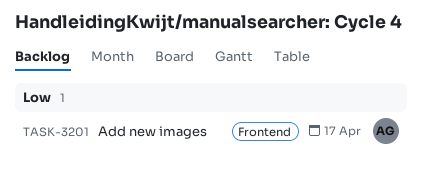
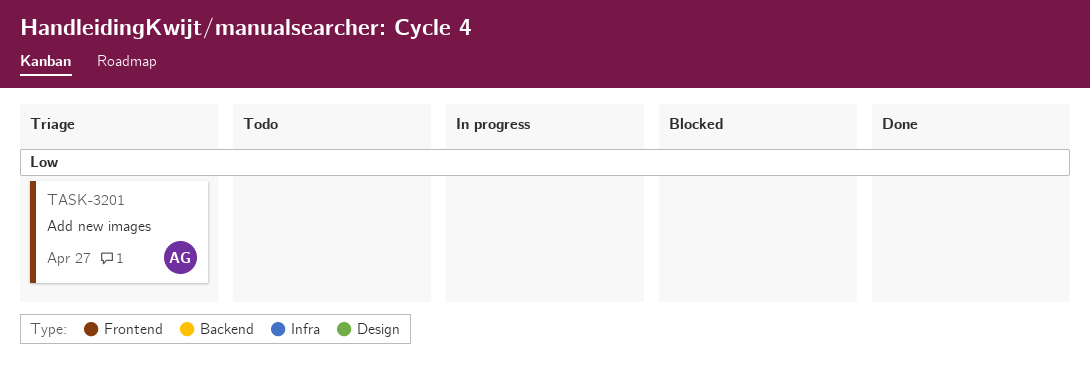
TASK-3201, due: Apr 17 -> Apr 27

